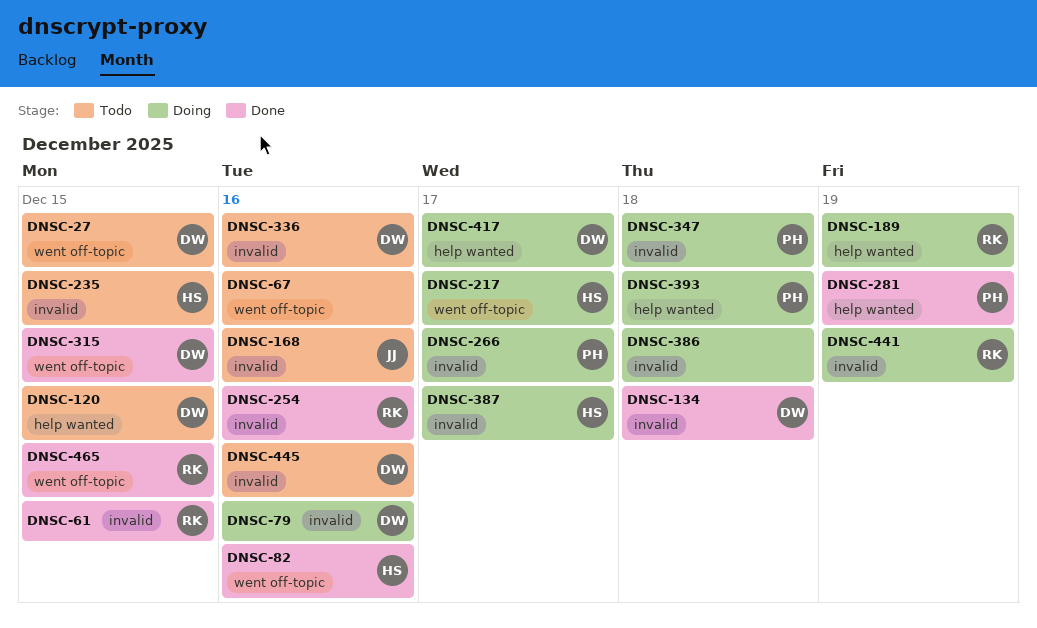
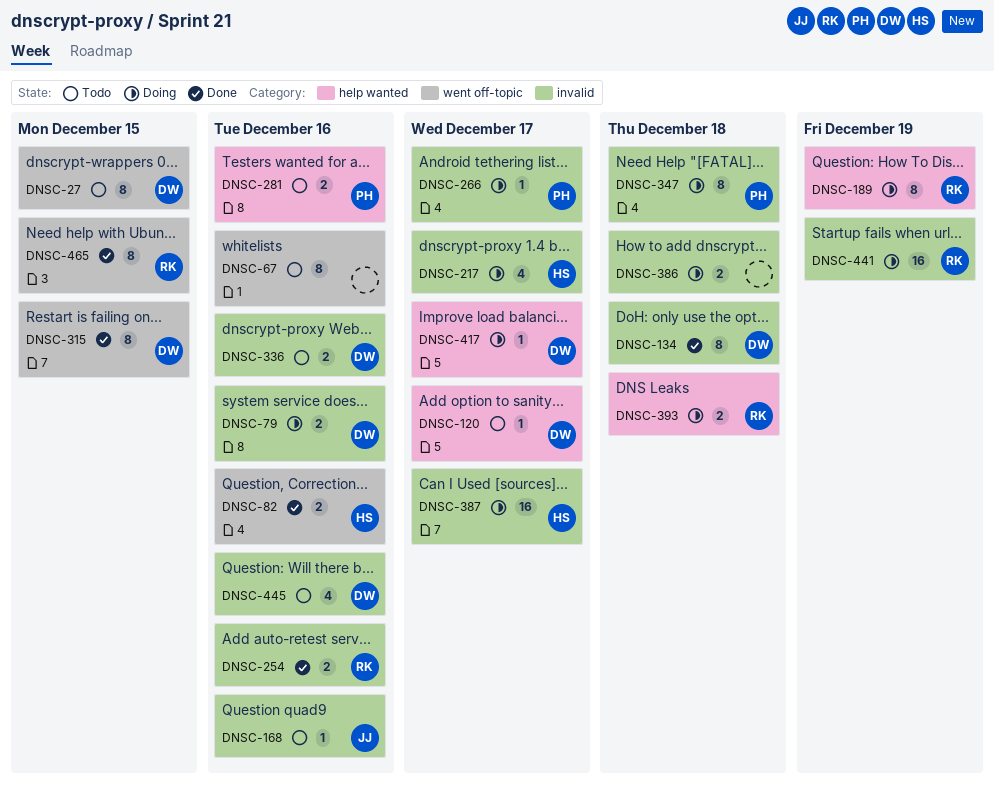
DNSC-61: present -> none
DNSC-120, due: Dec 15 -> Dec 17
DNSC-217, label: went off-topic -> invalid
DNSC-235: present -> none
DNSC-281, status: Done -> Todo
DNSC-281, due: Dec 19 -> Dec 16
DNSC-393, owner: PH -> RK

